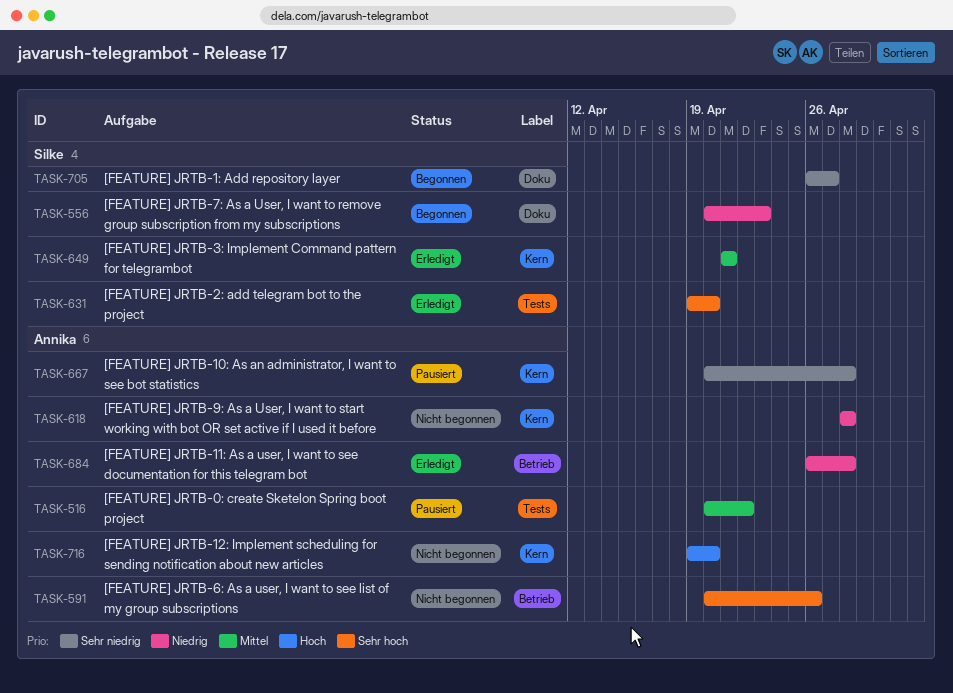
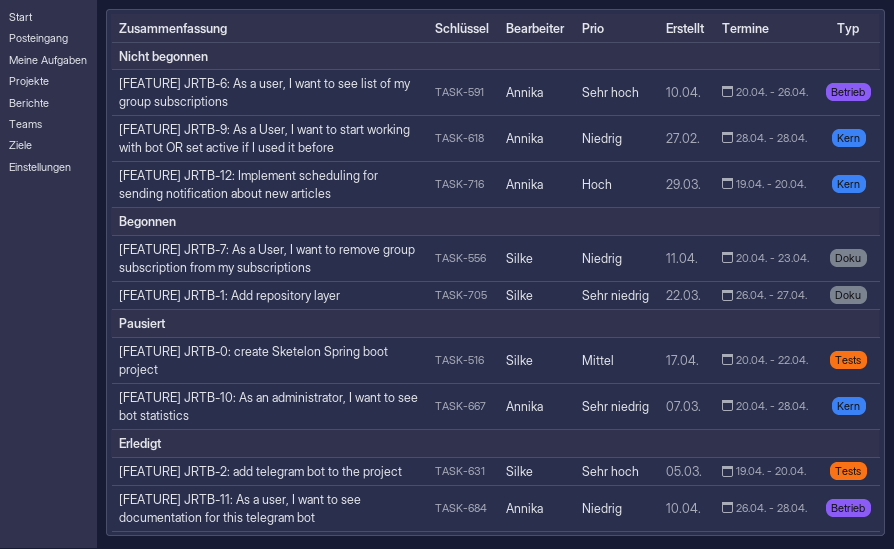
TASK-516, owner: Annika -> Silke
TASK-649: present -> none

